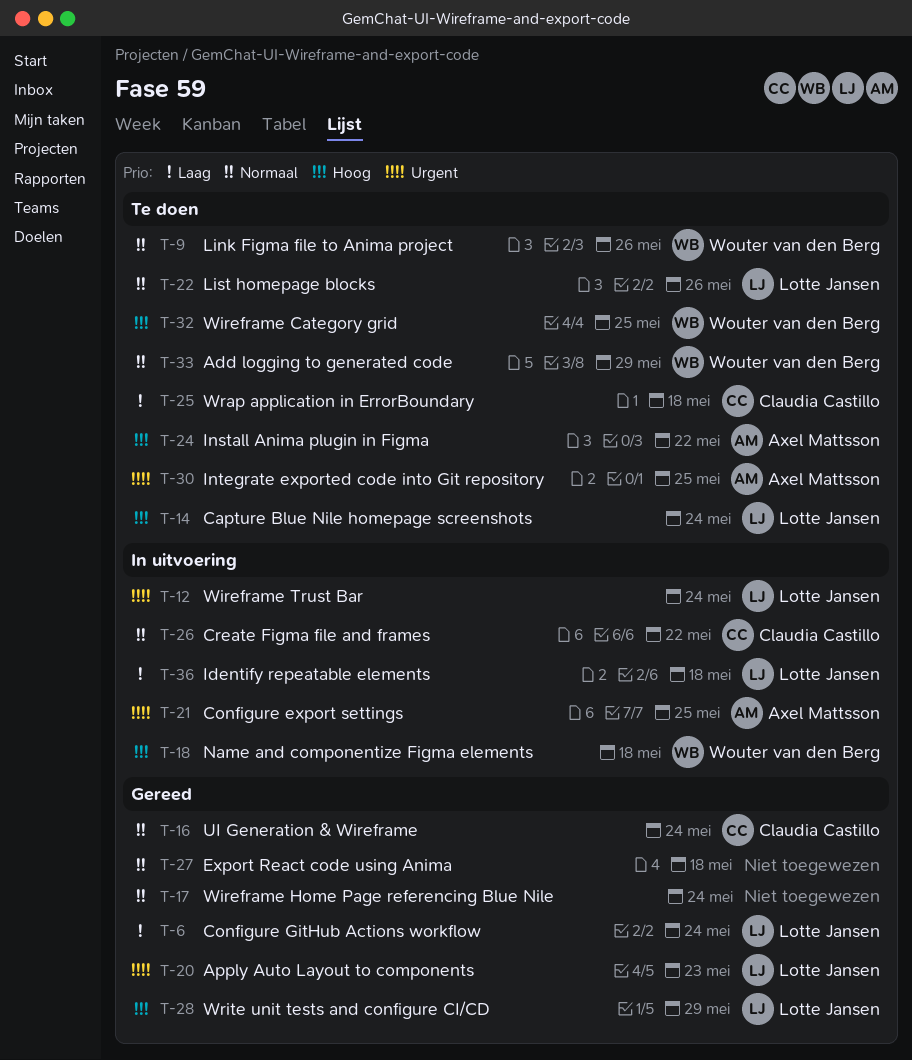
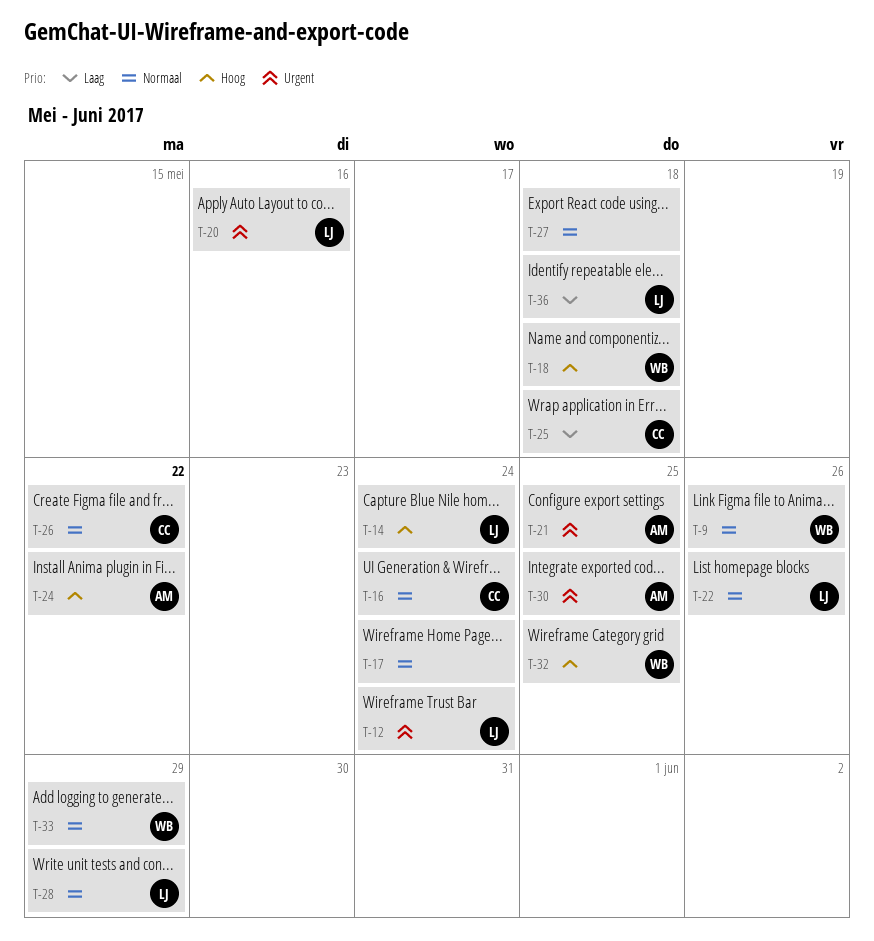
T-6: present -> none
T-20, due: May 23 -> May 16
T-28, priority: Hoog -> Normaal

